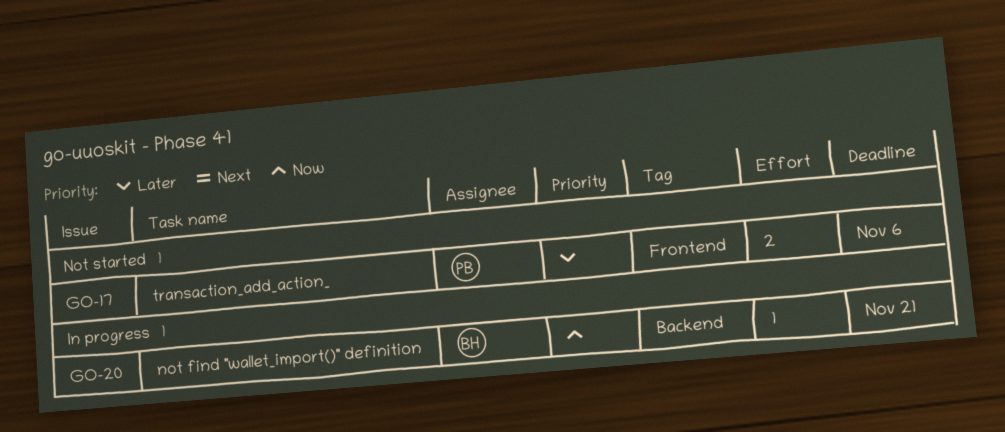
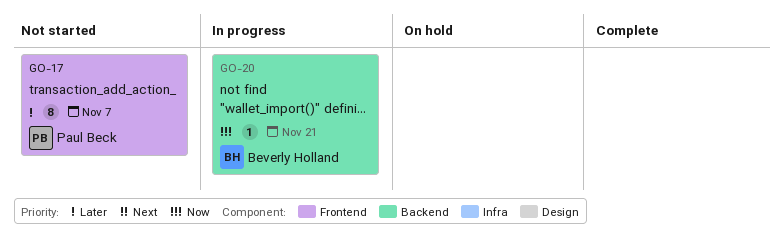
GO-17, estimate: 2 -> 8
GO-17, due: Nov 6 -> Nov 7

